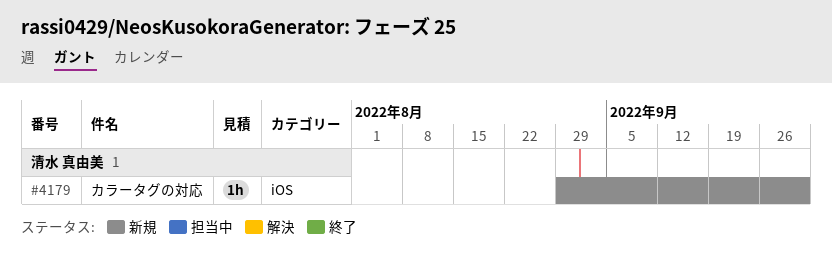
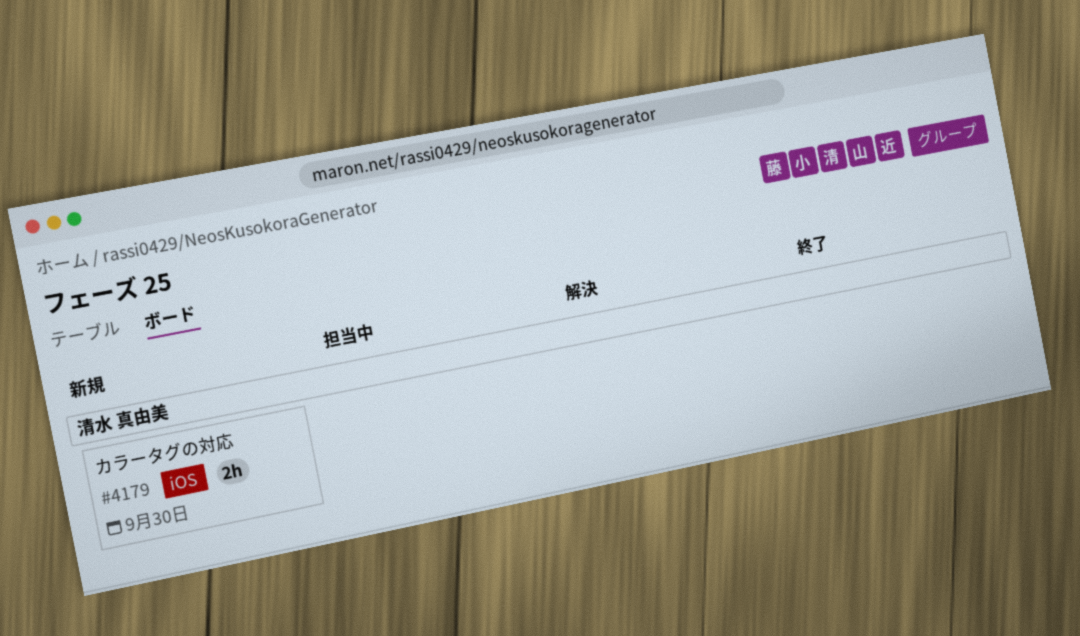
#4179, estimate: 1h -> 2h

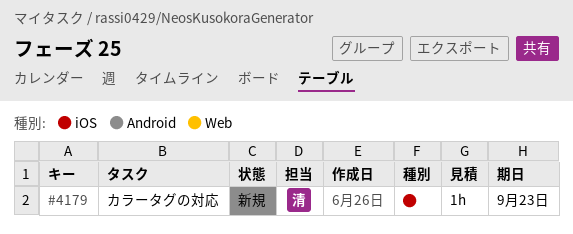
#4179, estimate: 2h -> 1h
#4179, due: Sep 30 -> Sep 23

